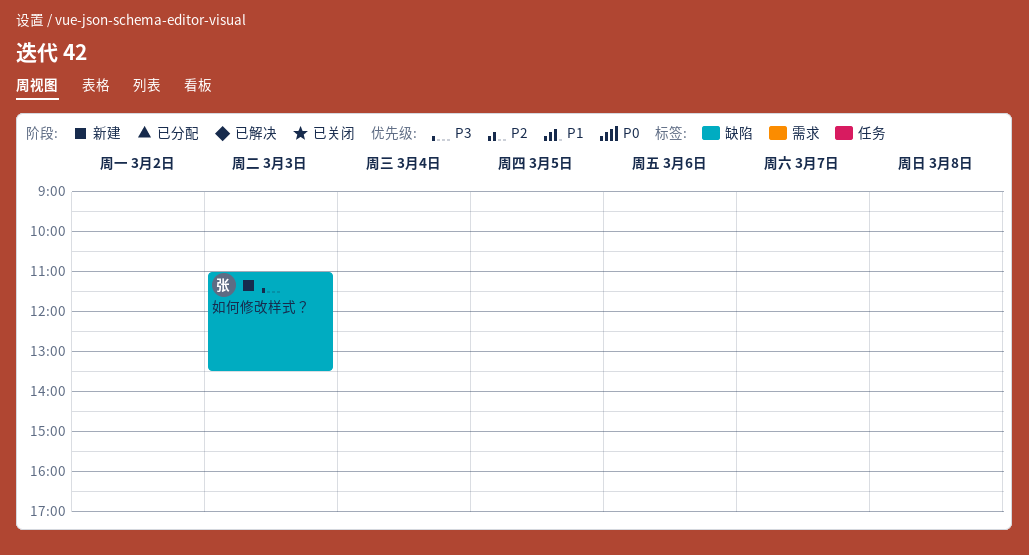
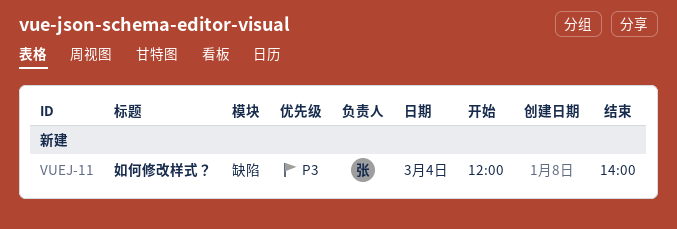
如何修改样式？, day: Mar 3 -> Mar 4
如何修改样式？, begins: 11:00 -> 12:00
如何修改样式？, ends: 13:30 -> 14:00

